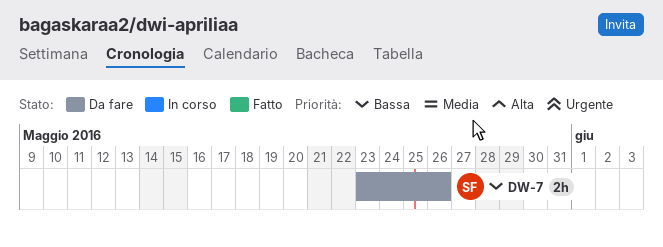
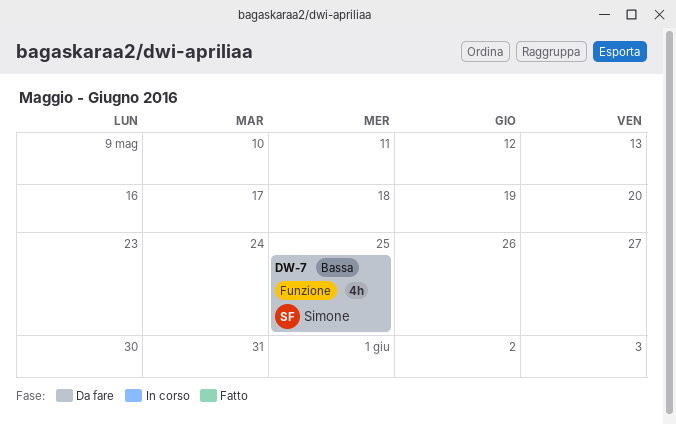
DW-7, estimate: 2h -> 4h
DW-7, due: May 26 -> May 25

